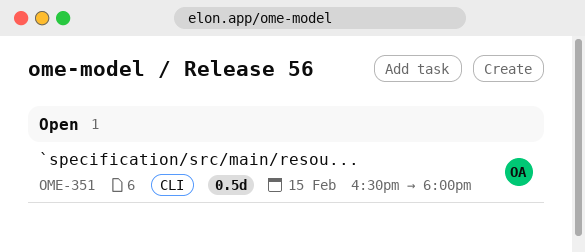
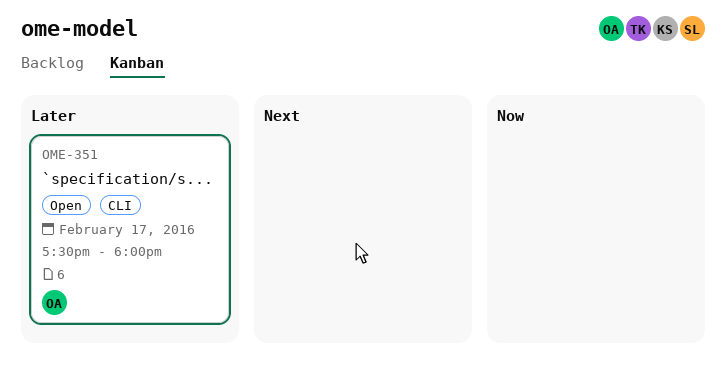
OME-351, day: Feb 15 -> Feb 17
OME-351, begins: 16:30 -> 17:30

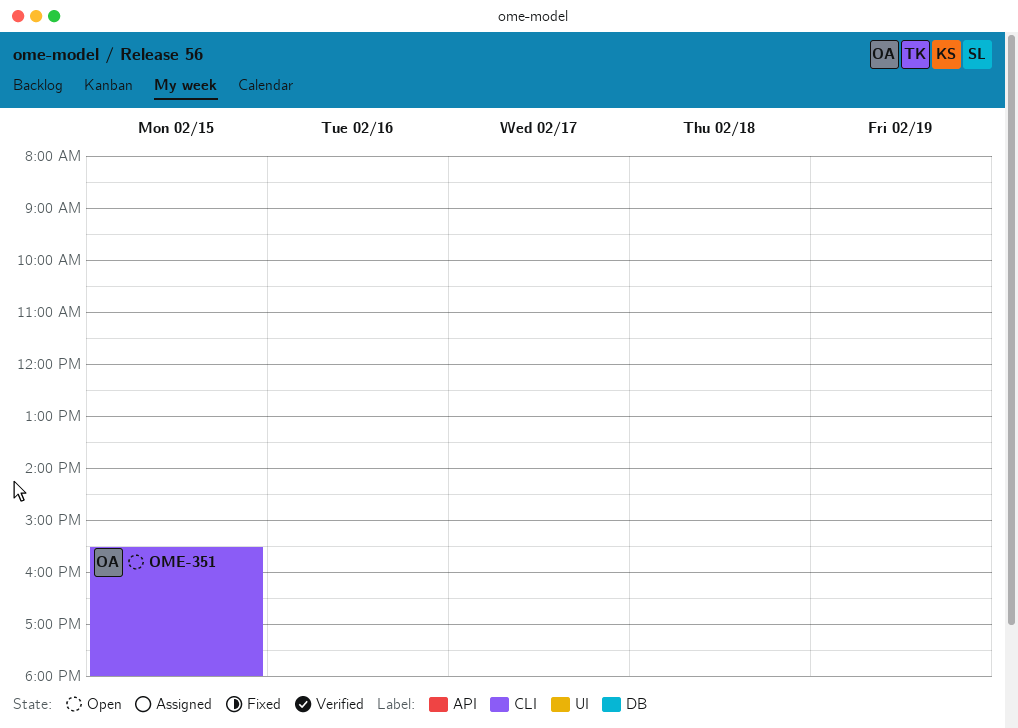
OME-351, day: Feb 17 -> Feb 15
OME-351, begins: 17:30 -> 15:30

